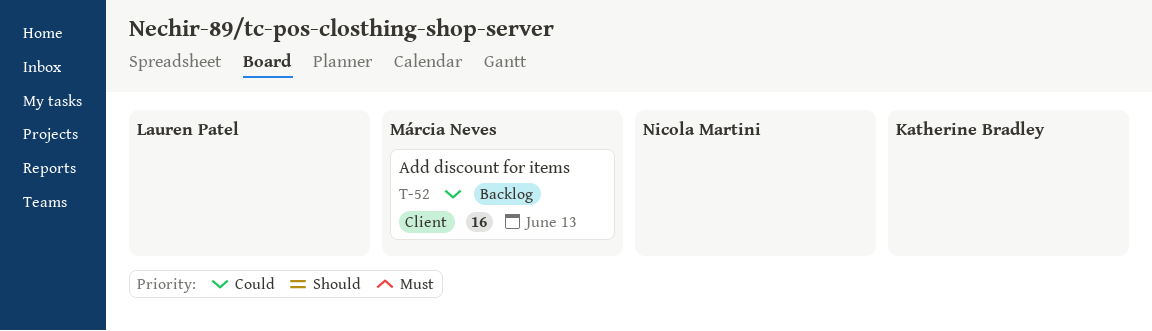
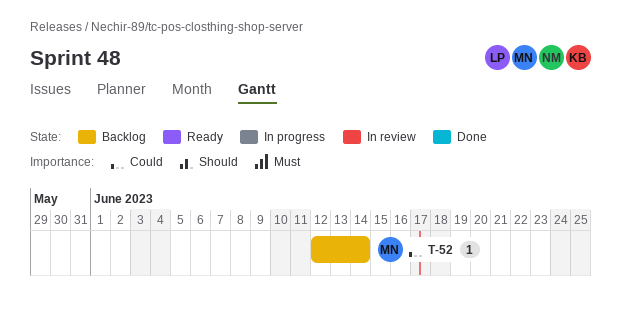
T-52, estimate: 16 -> 1
T-52, due: Jun 13 -> Jun 14

